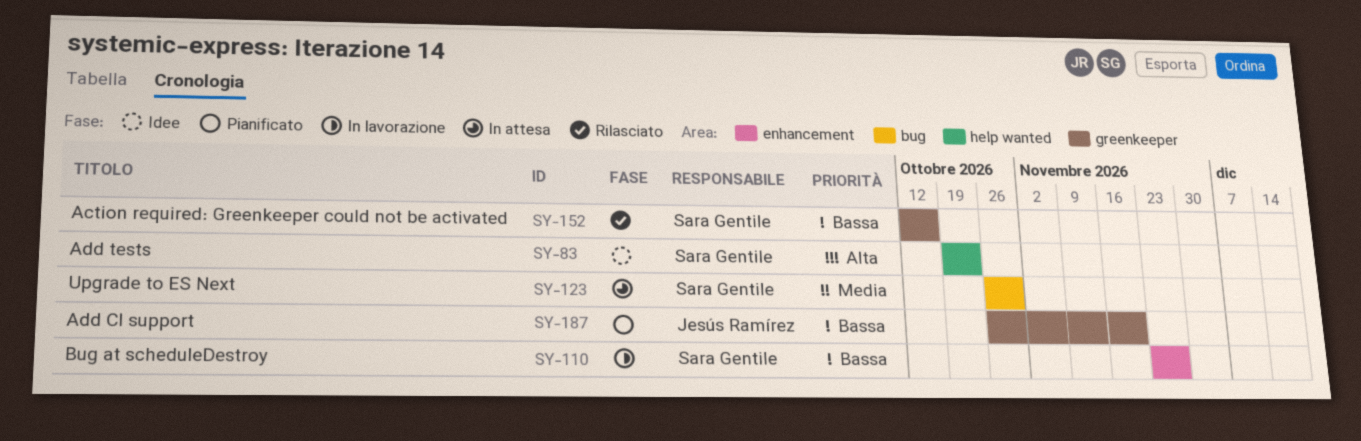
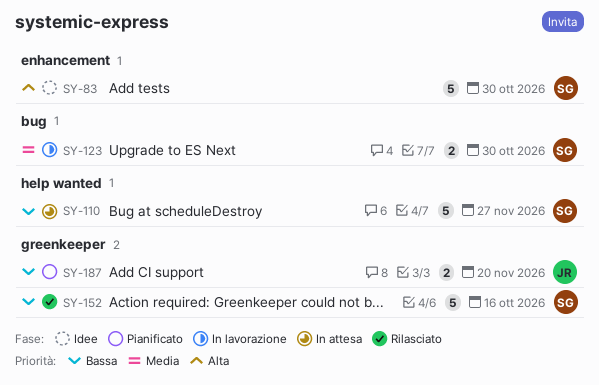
SY-83, label: help wanted -> enhancement
SY-83, due: Oct 23 -> Oct 30
SY-110, status: In lavorazione -> In attesa
SY-110, label: enhancement -> help wanted
SY-123, status: In attesa -> In lavorazione

